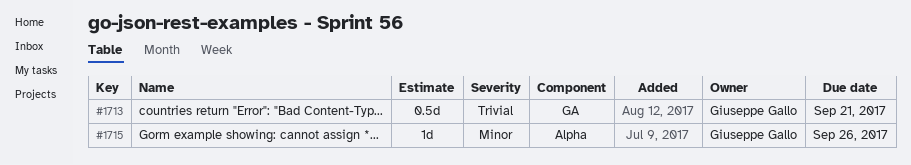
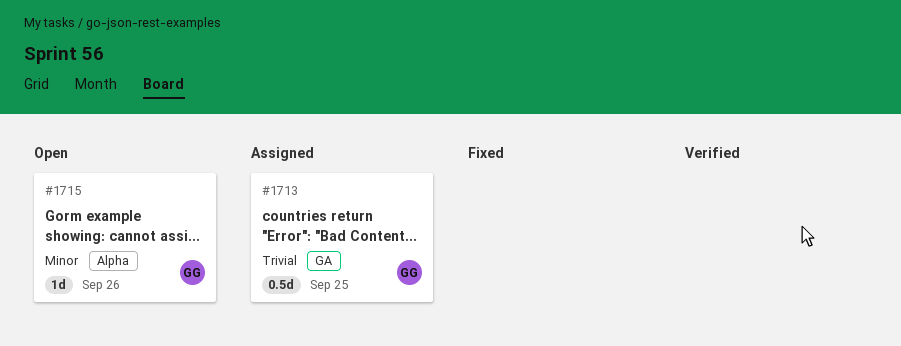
#1713, due: Sep 21 -> Sep 25

